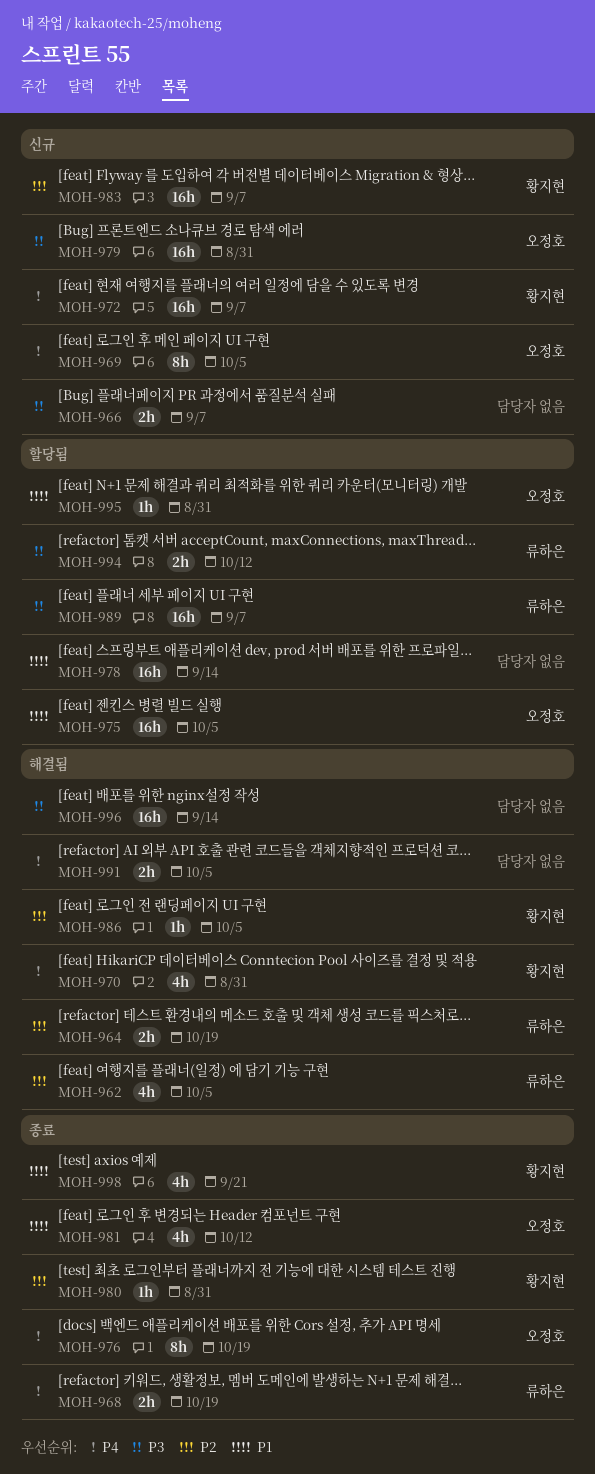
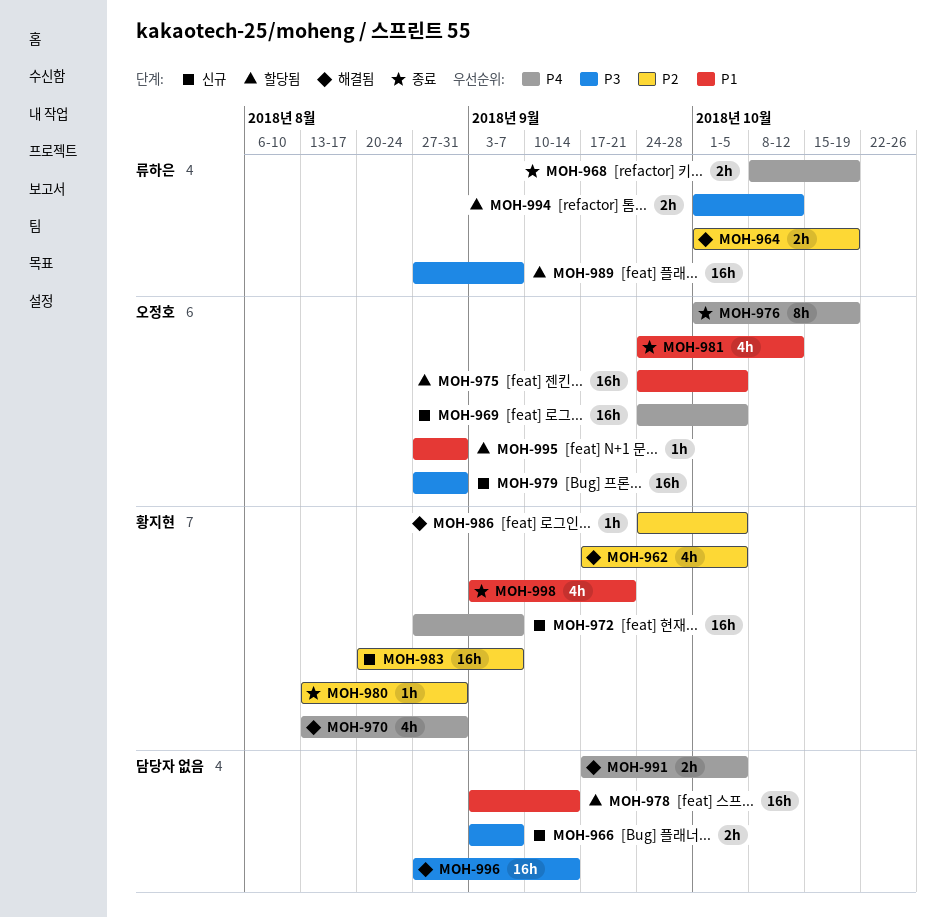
MOH-962, owner: 류하은 -> 황지현
MOH-969, estimate: 8h -> 16h

